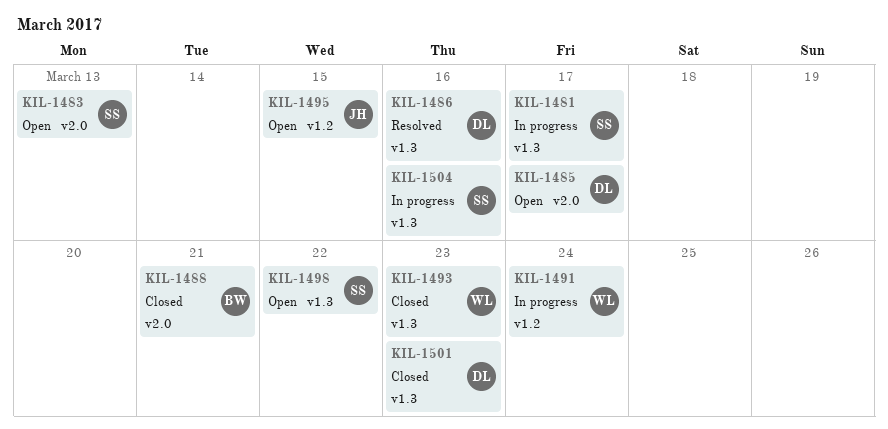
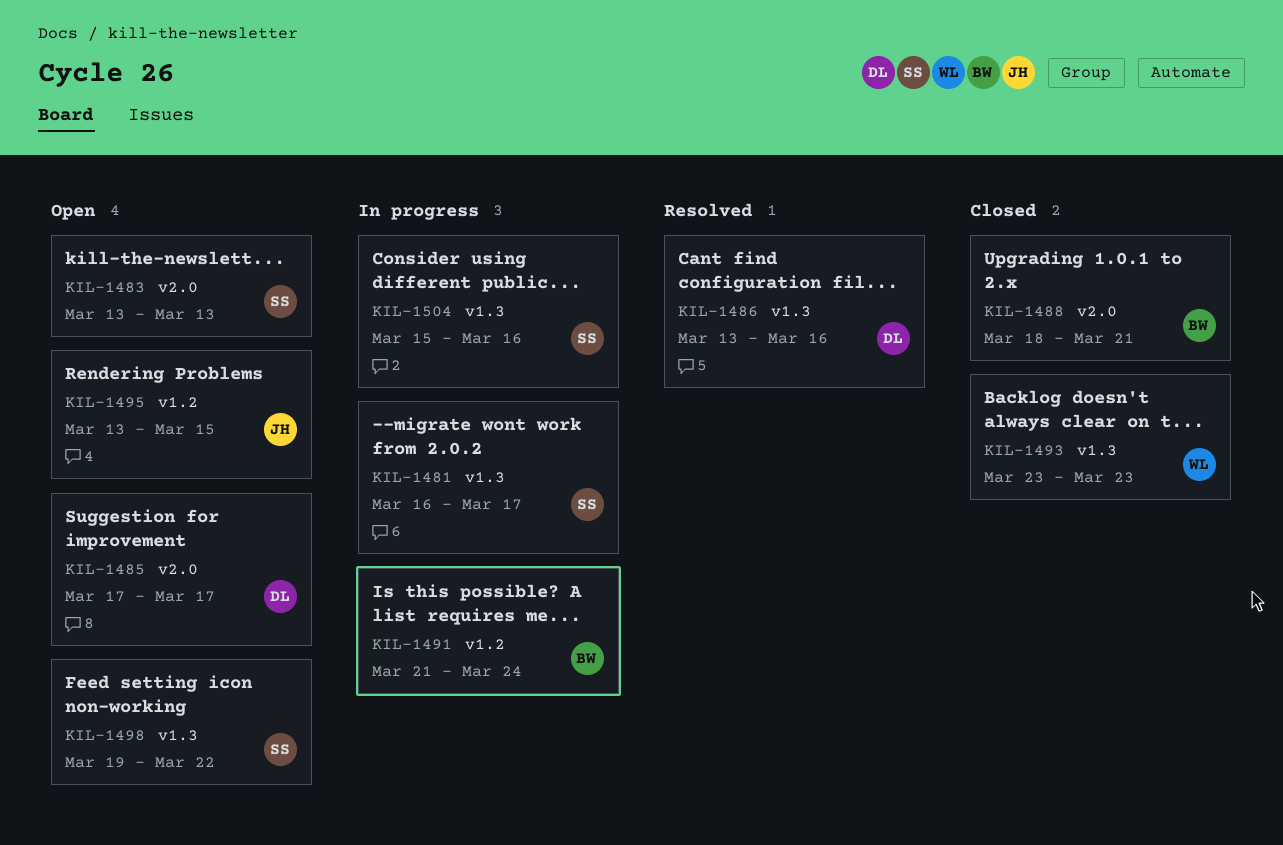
KIL-1491, owner: WL -> BW
KIL-1501: present -> none

